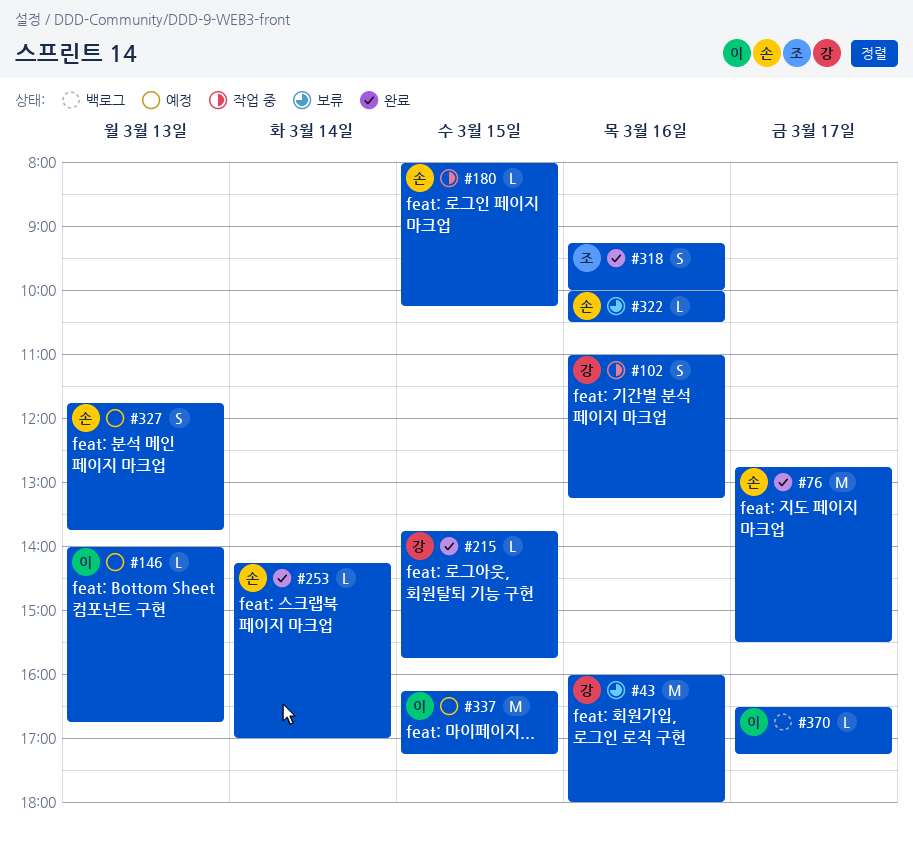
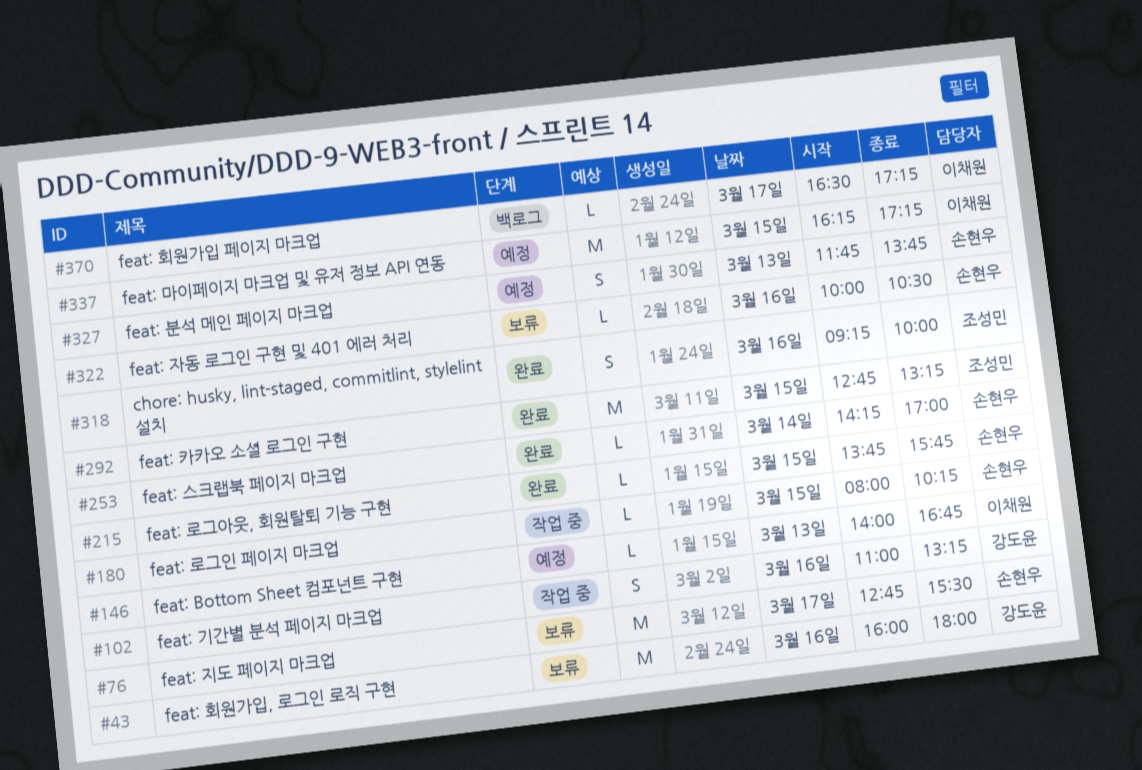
#76, status: 완료 -> 보류
#215, owner: 강도윤 -> 손현우
#292: none -> present

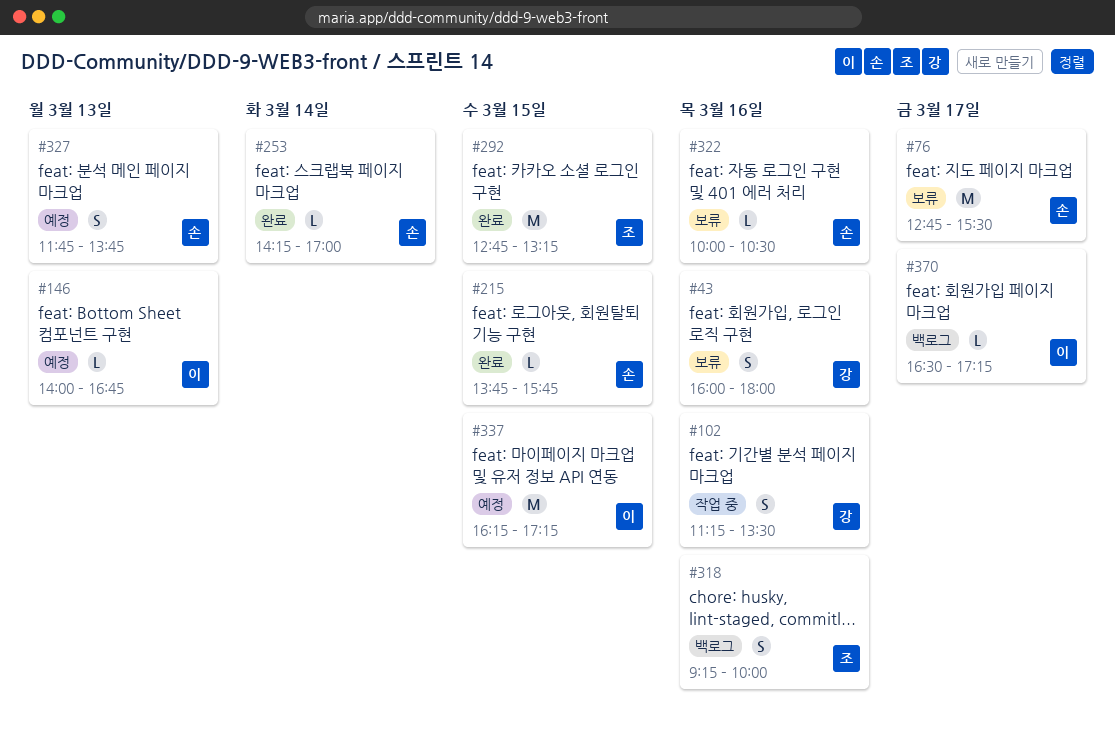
#43, estimate: M -> S
#102, begins: 11:00 -> 11:15
#102, ends: 13:15 -> 13:30
#180: present -> none
#318, status: 완료 -> 백로그

